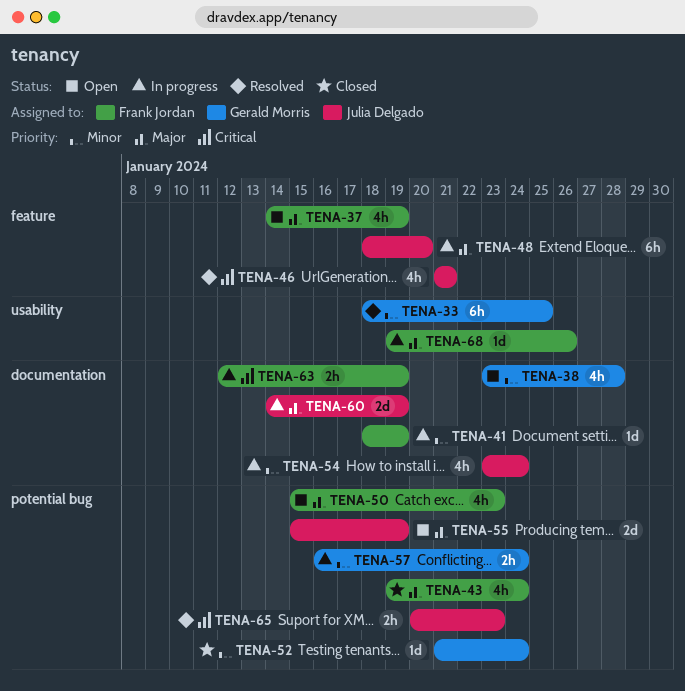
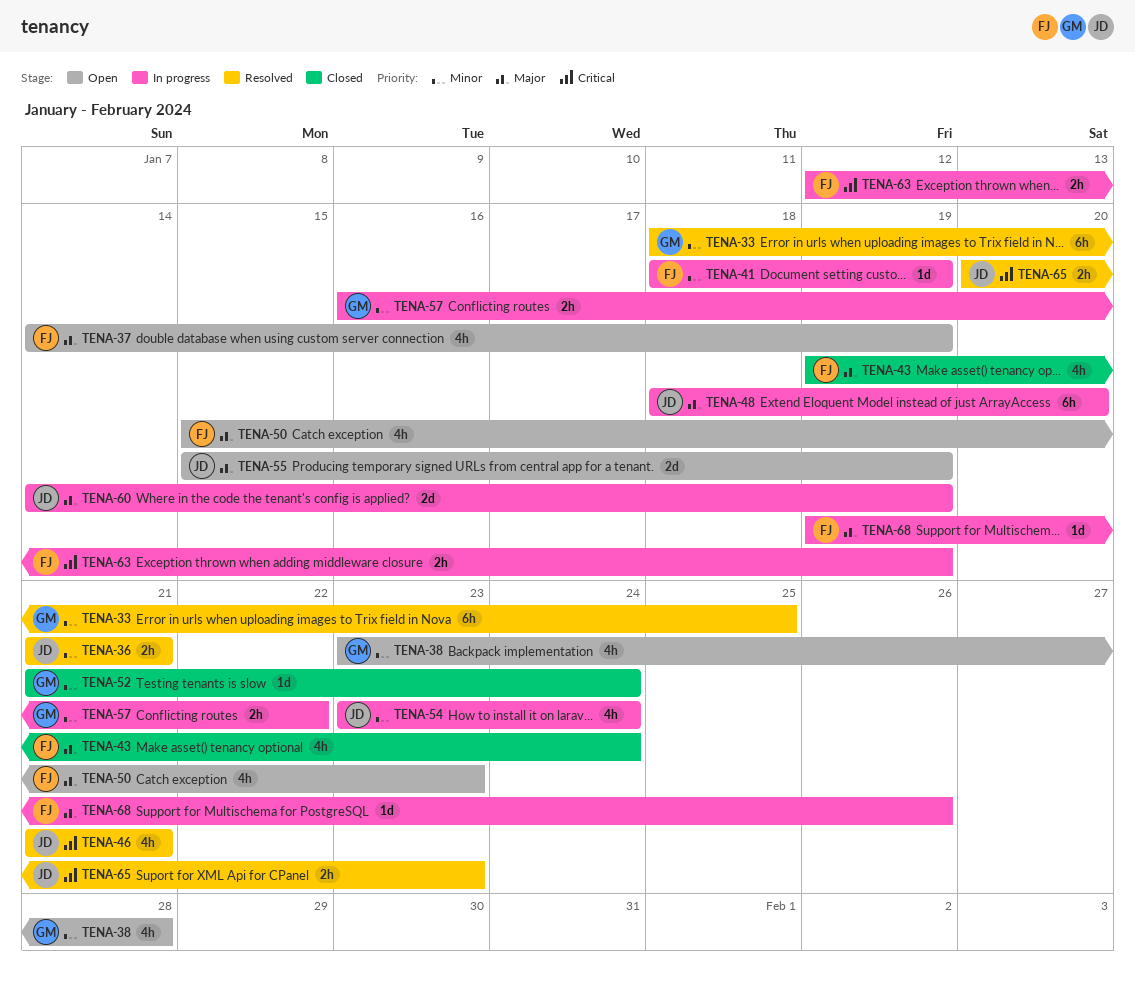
TENA-36: none -> present
TENA-57, due: Jan 24 -> Jan 22

